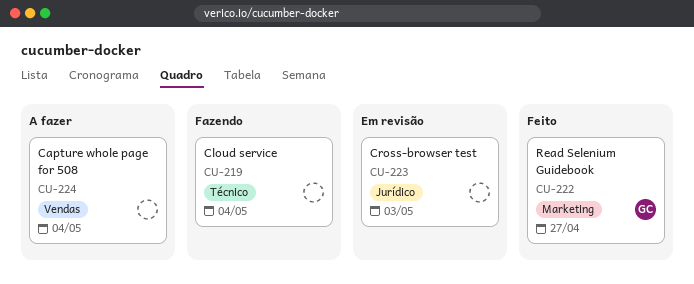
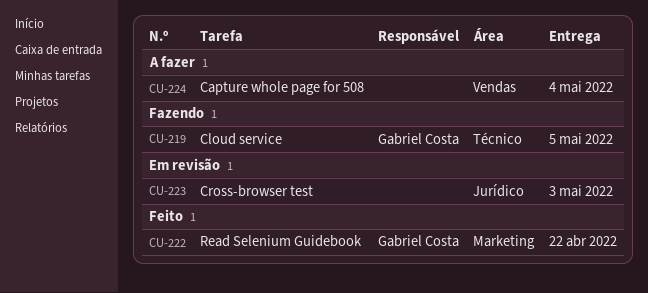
CU-219, owner: none -> Gabriel Costa
CU-219, due: May 4 -> May 5
CU-222, due: Apr 27 -> Apr 22

